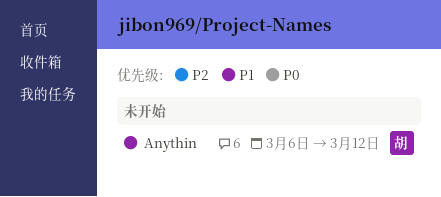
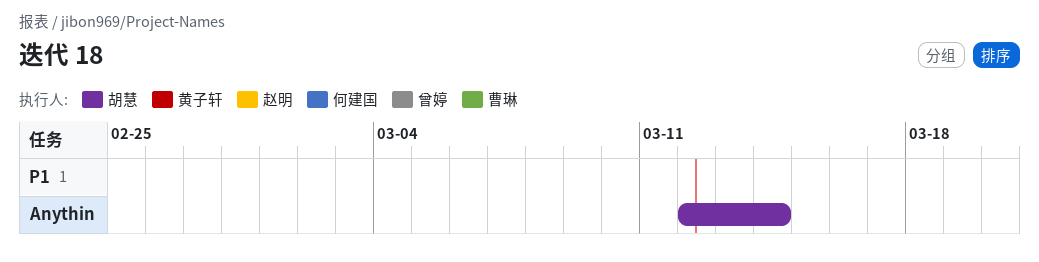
Anythin, start: Mar 6 -> Mar 12
Anythin, due: Mar 12 -> Mar 14

